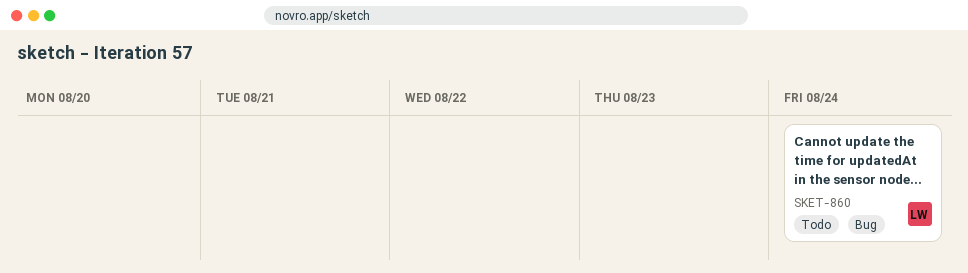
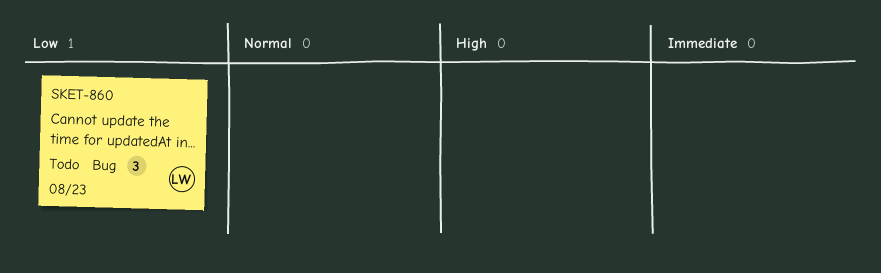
SKET-860, due: Aug 24 -> Aug 23

